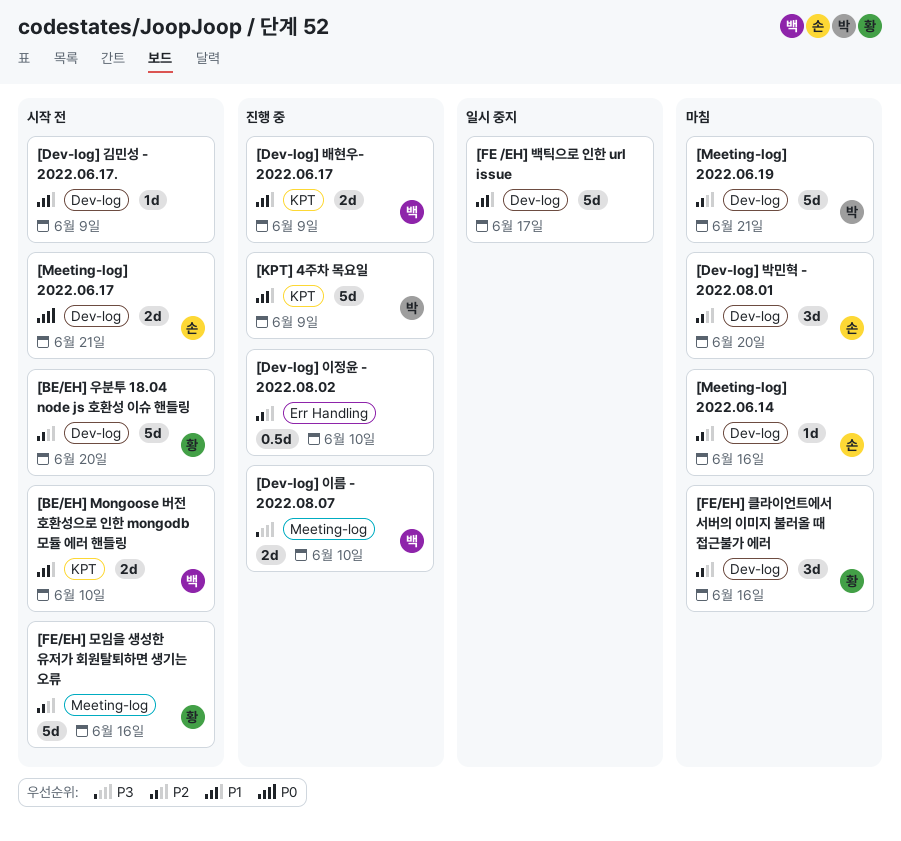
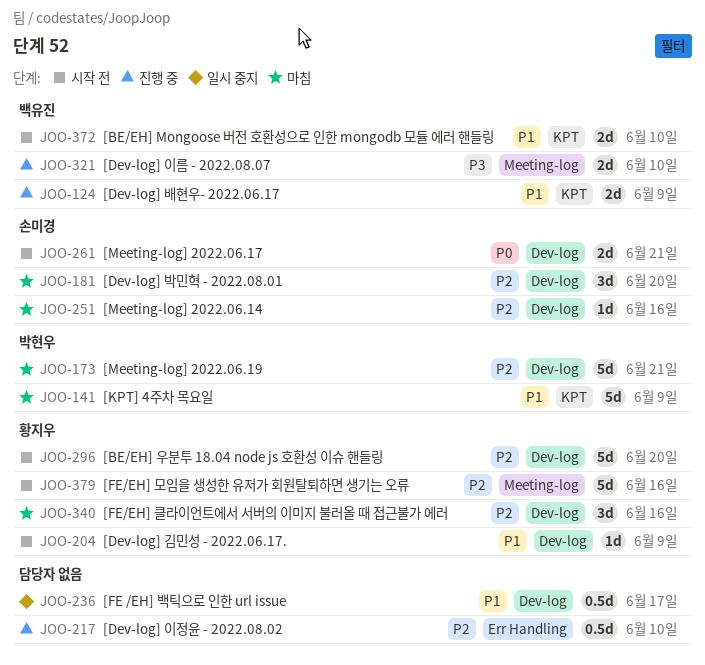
[Dev-log] 김민성 - 2022.06.17., owner: none -> 황지우
[FE /EH] 백틱으로 인한 url issue, estimate: 5d -> 0.5d
[KPT] 4주차 목요일, status: 진행 중 -> 마침

